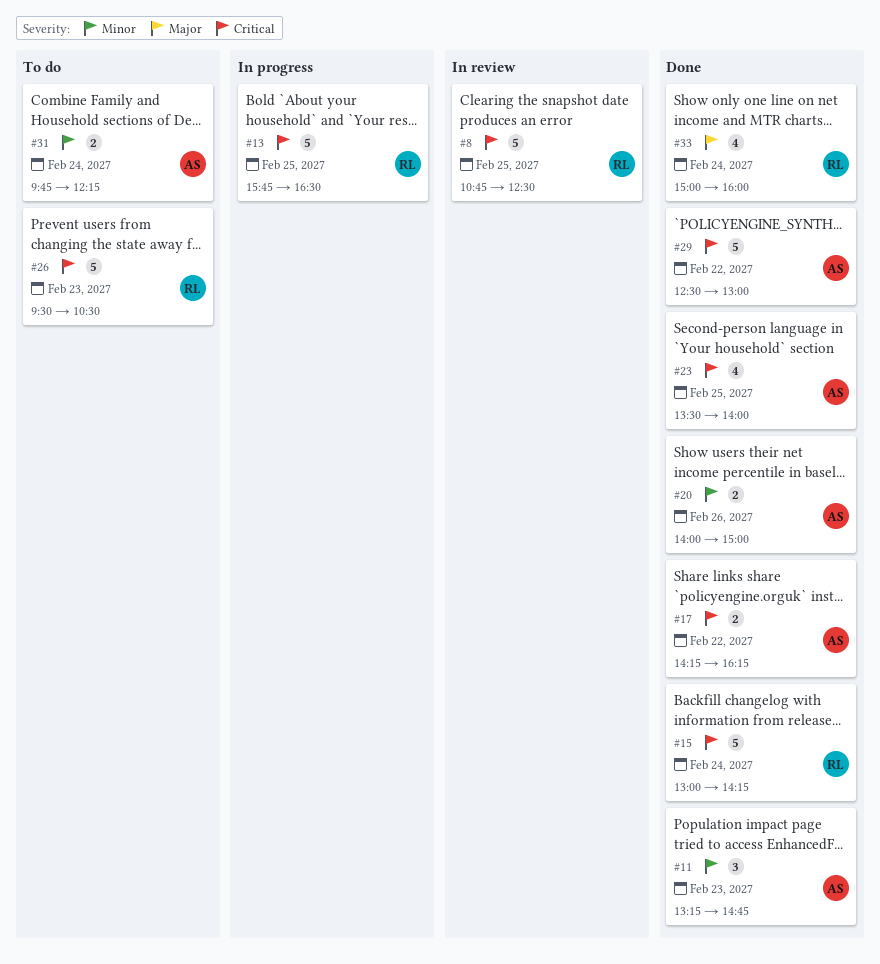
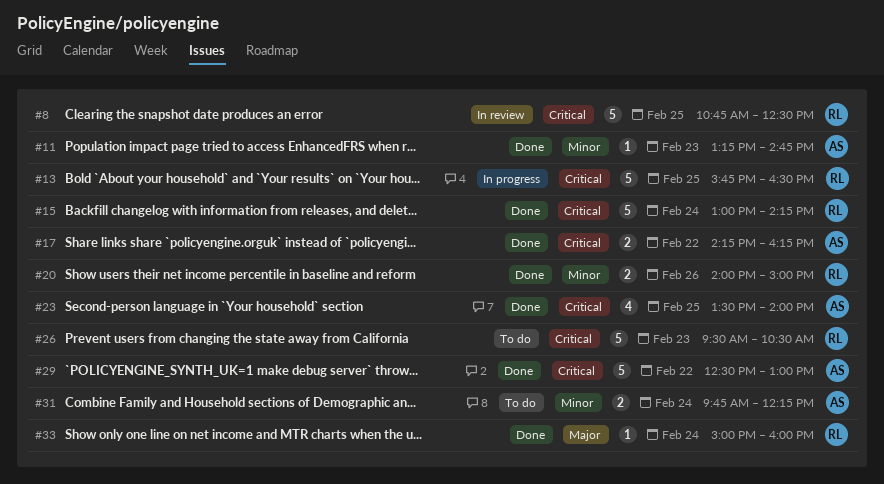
#11, estimate: 3 -> 1
#20, owner: AS -> RL
#33, estimate: 4 -> 1

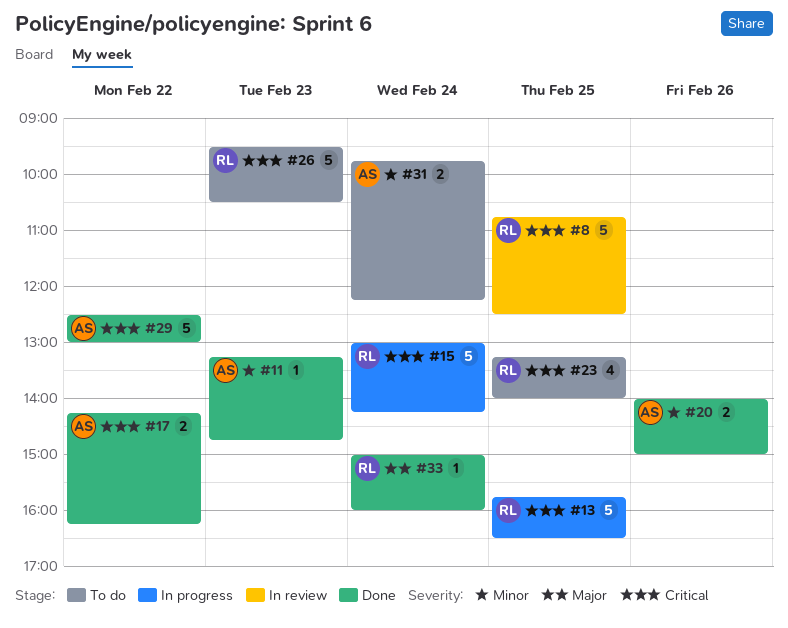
#15, status: Done -> In progress
#20, owner: RL -> AS
#23, status: Done -> To do
#23, owner: AS -> RL
#23, begins: 13:30 -> 13:15

